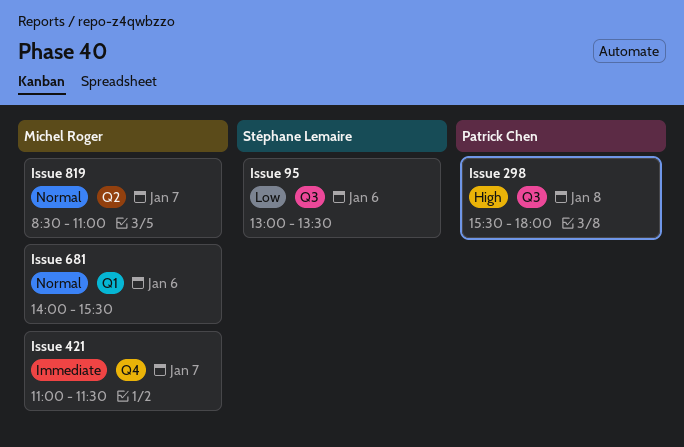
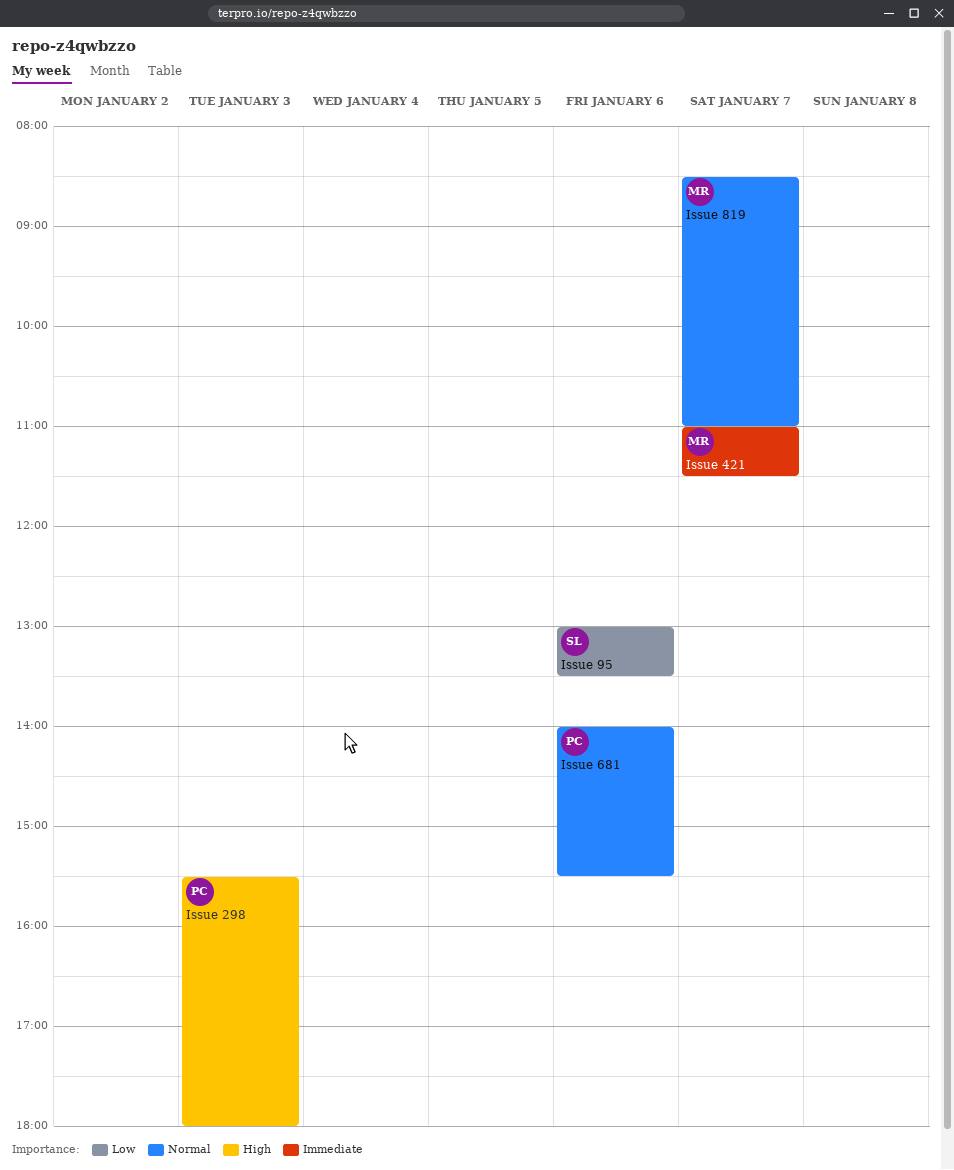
Issue 298, day: Jan 8 -> Jan 3
Issue 681, owner: Michel Roger -> Patrick Chen

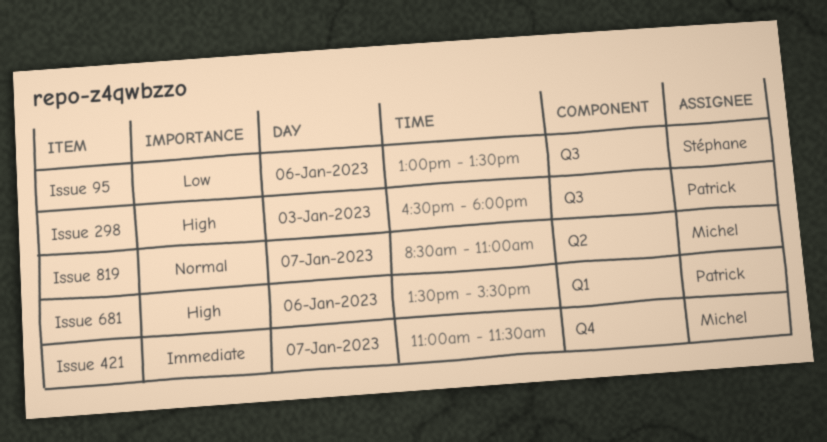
Issue 298, begins: 15:30 -> 16:30
Issue 681, priority: Normal -> High
Issue 681, begins: 14:00 -> 13:30

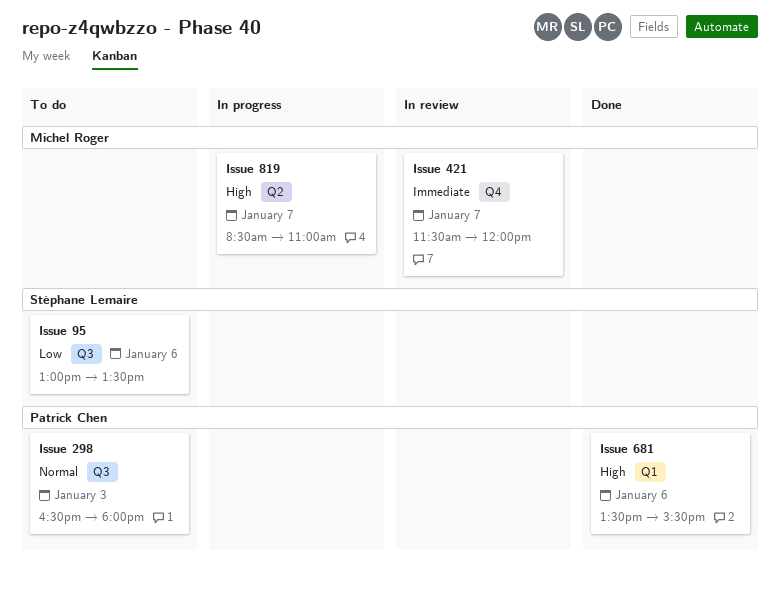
Issue 298, priority: High -> Normal
Issue 421, begins: 11:00 -> 11:30
Issue 421, ends: 11:30 -> 12:00
Issue 819, priority: Normal -> High

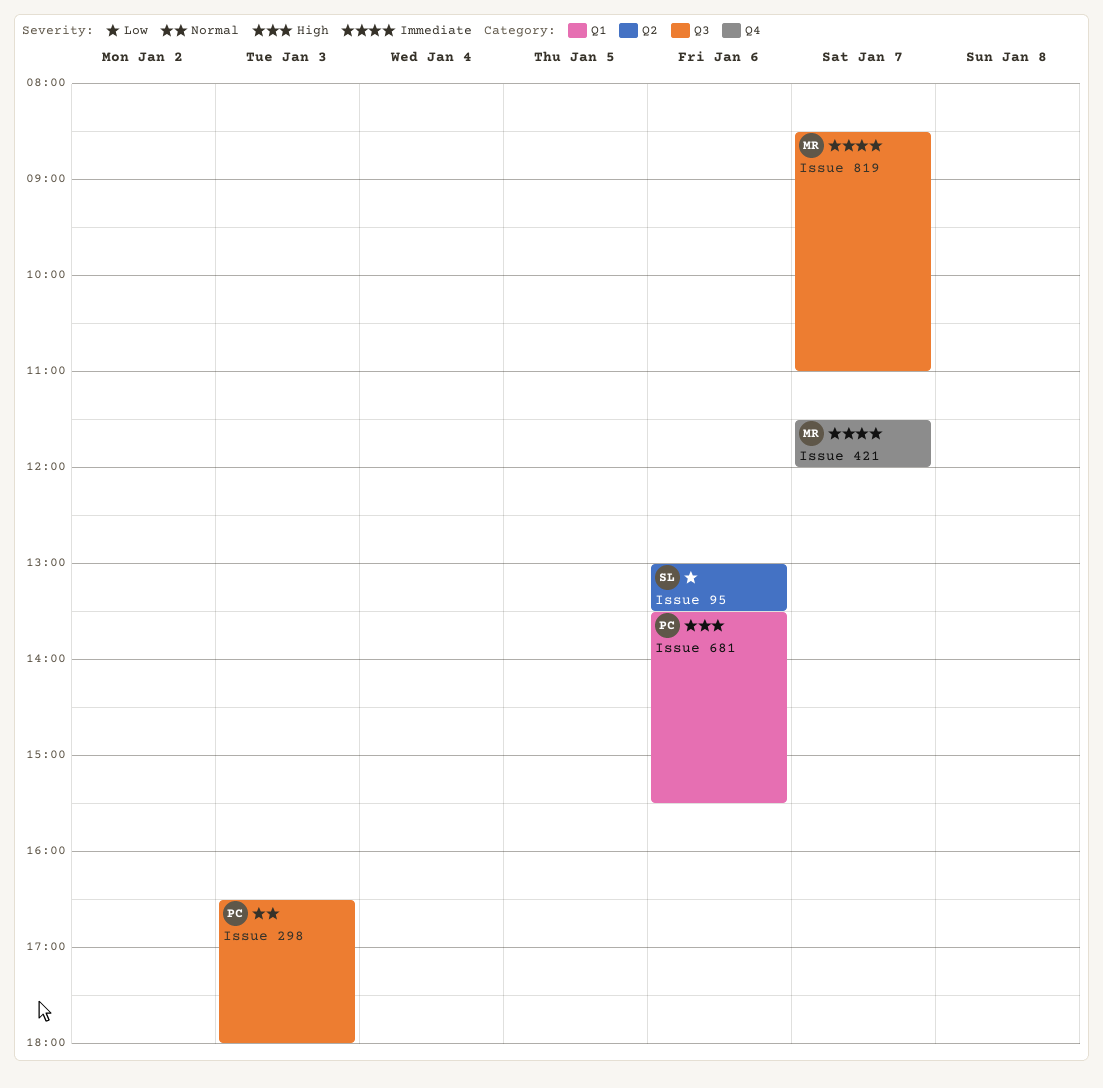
Issue 819, priority: High -> Immediate
Issue 819, label: Q2 -> Q3
Issue 95, label: Q3 -> Q2

